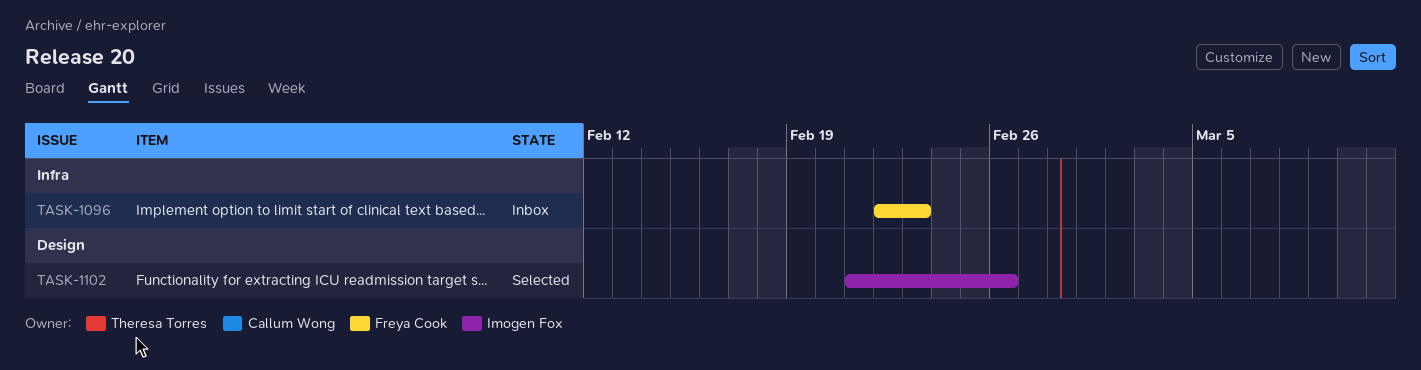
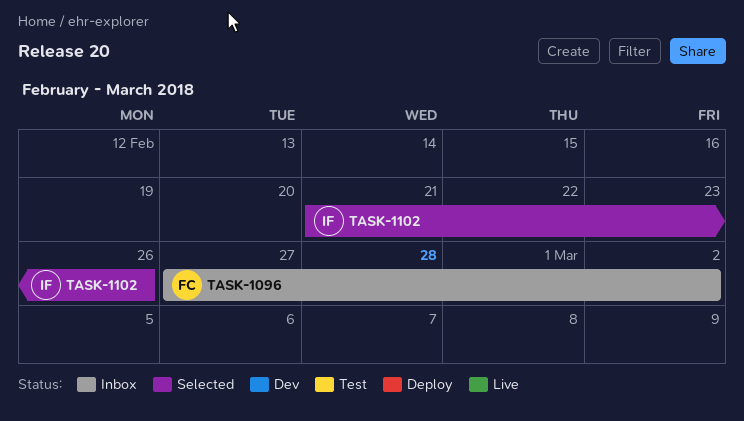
TASK-1096, start: Feb 22 -> Feb 27
TASK-1096, due: Feb 23 -> Mar 2

